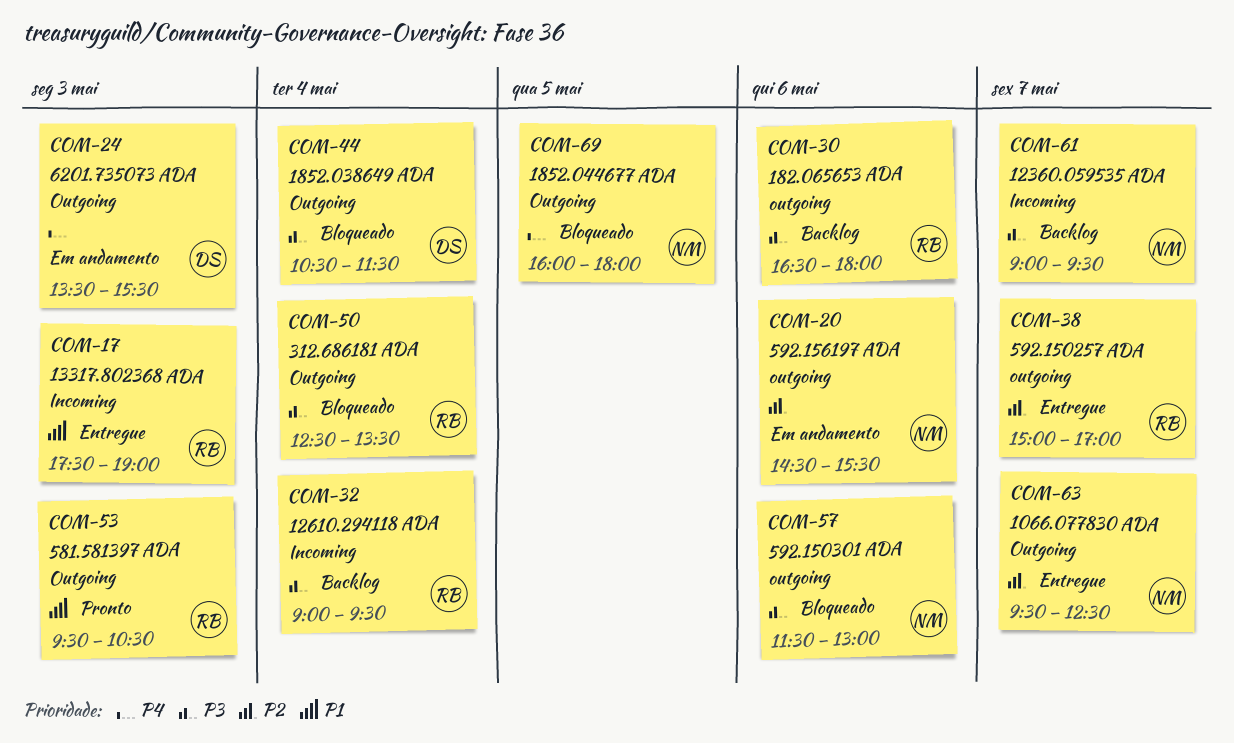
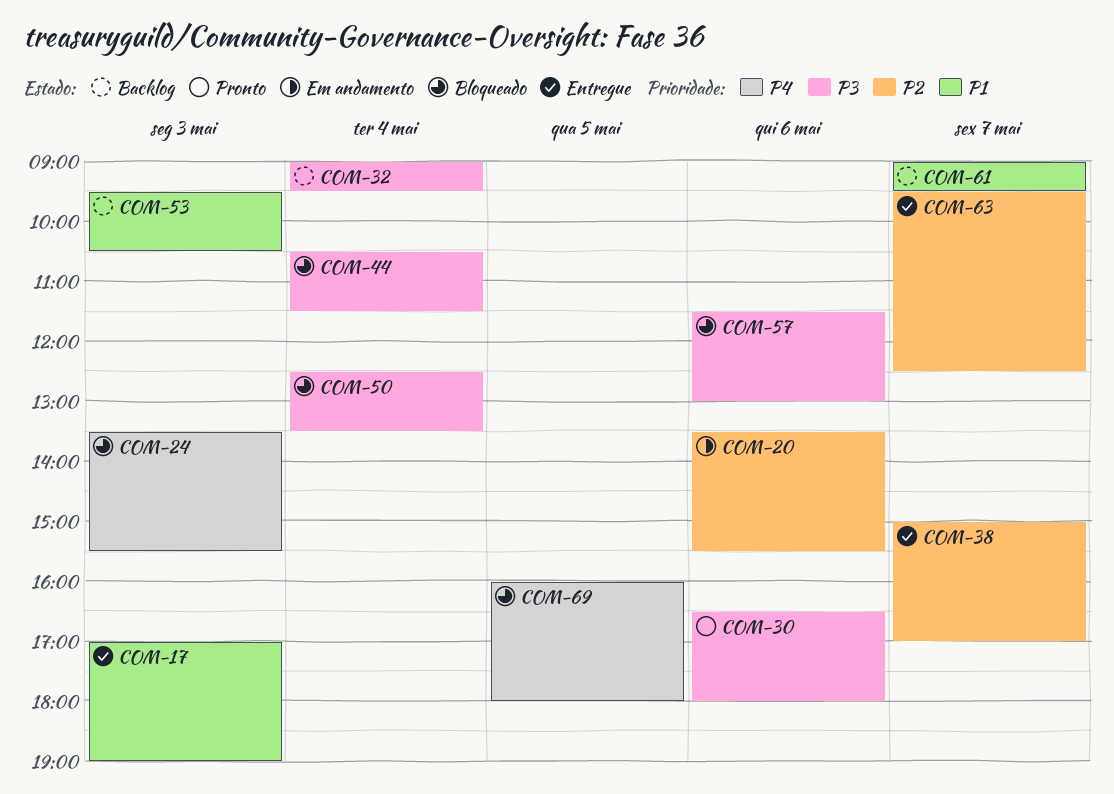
COM-17, begins: 17:30 -> 17:00
COM-20, begins: 14:30 -> 13:30
COM-24, status: Em andamento -> Bloqueado
COM-30, status: Backlog -> Pronto
COM-53, status: Pronto -> Backlog
COM-61, priority: P3 -> P1

